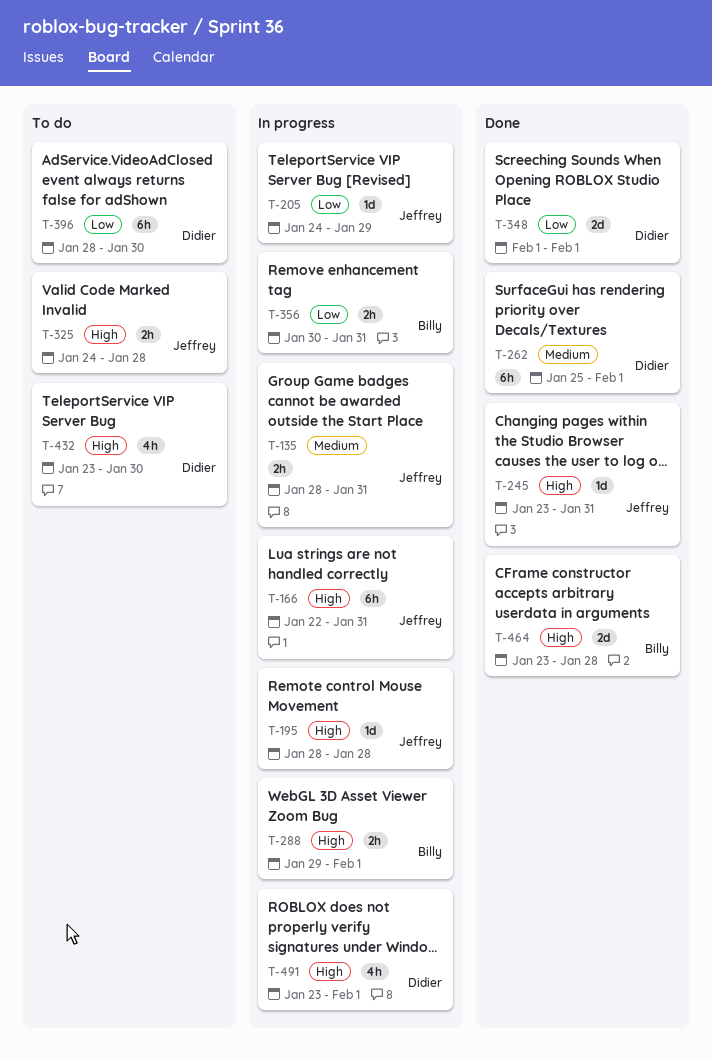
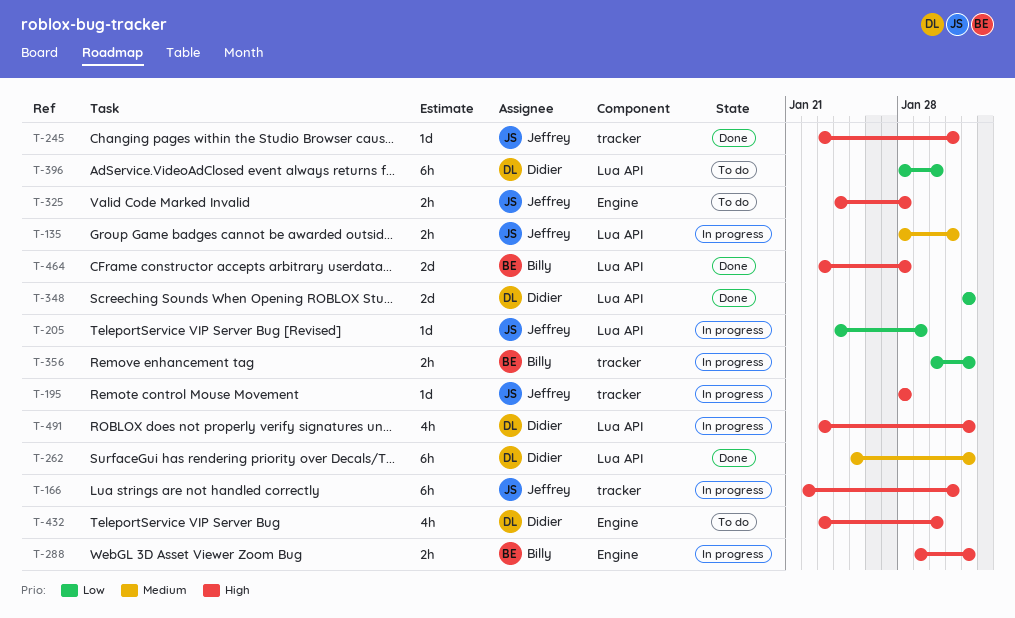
T-356, due: Jan 31 -> Feb 1

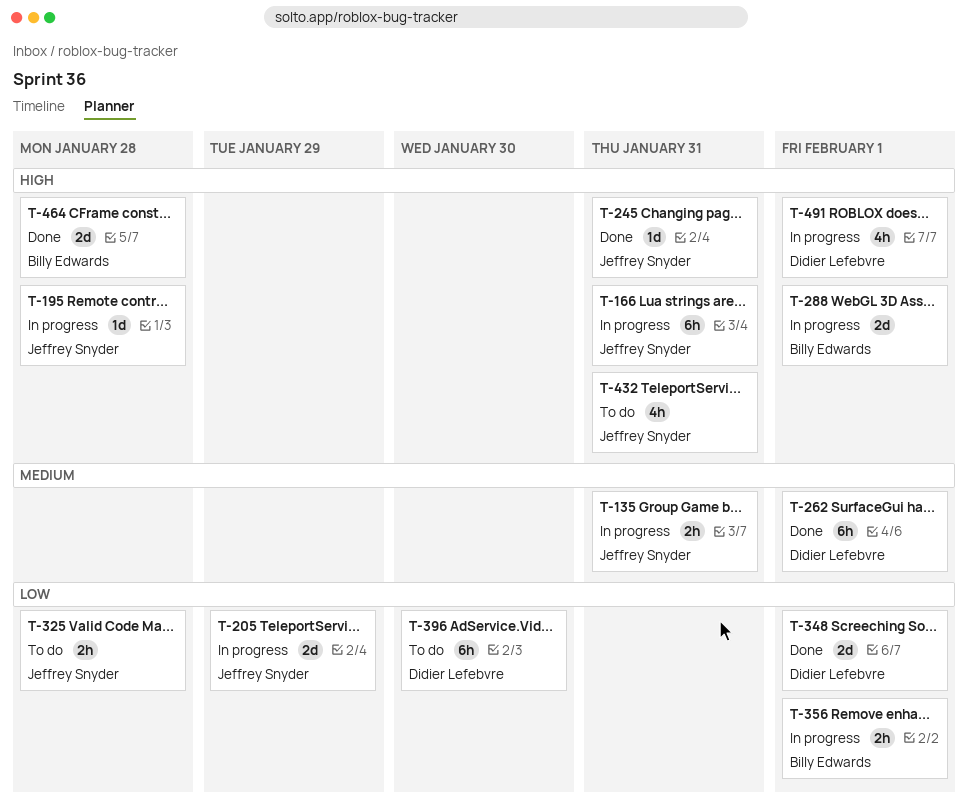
T-205, estimate: 1d -> 2d
T-288, estimate: 2h -> 2d
T-325, priority: High -> Low
T-432, owner: Didier Lefebvre -> Jeffrey Snyder
T-432, due: Jan 30 -> Jan 31

